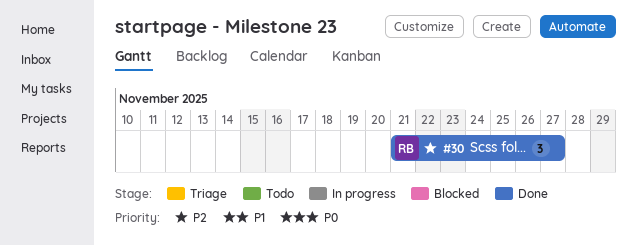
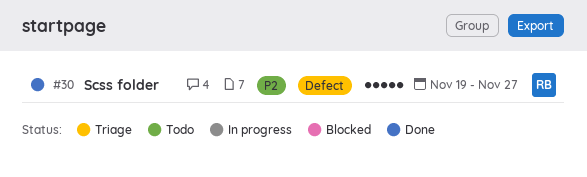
#30, estimate: 3 -> 5
#30, start: Nov 21 -> Nov 19

